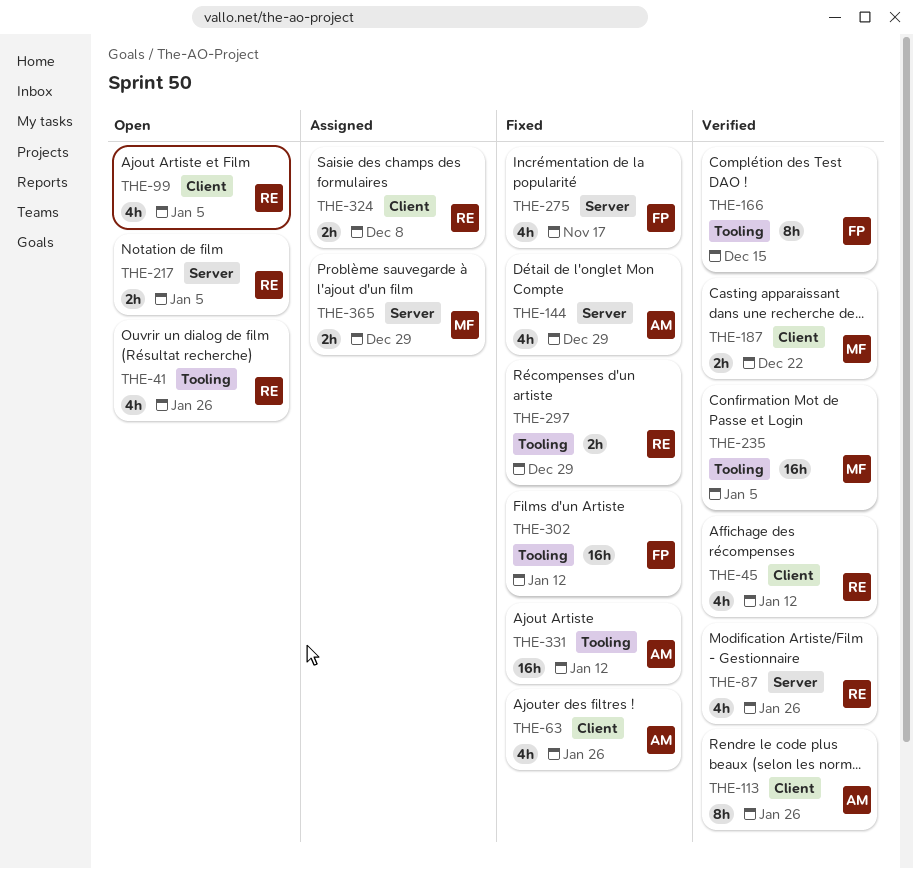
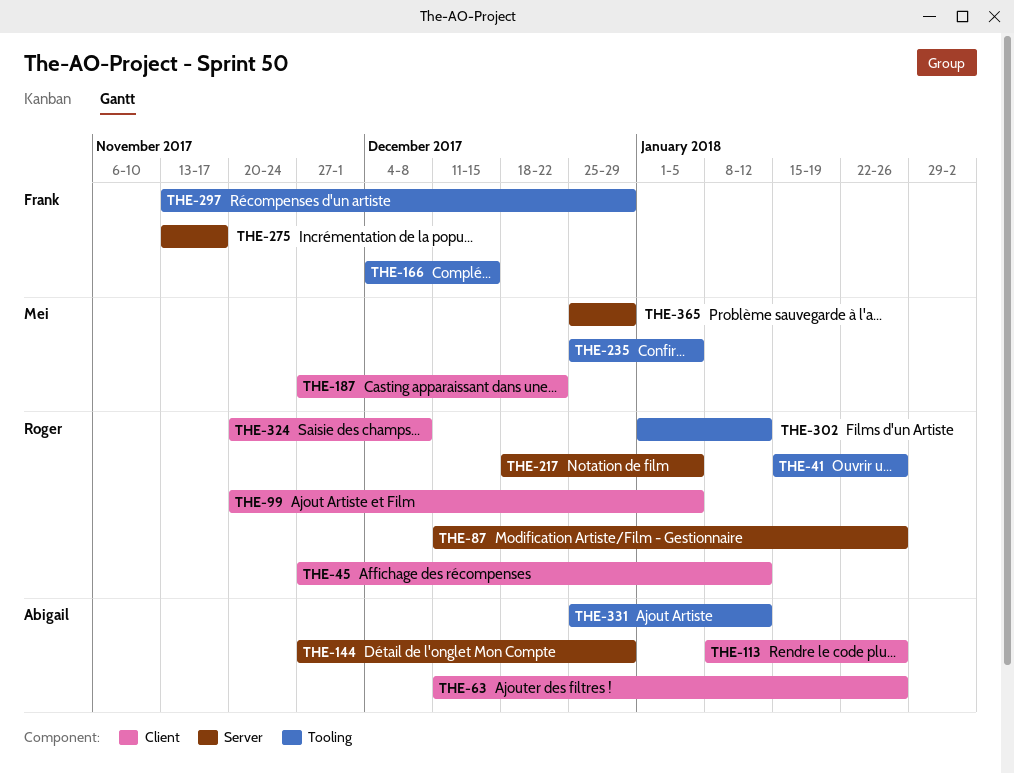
THE-297, owner: Roger -> Frank
THE-302, owner: Frank -> Roger

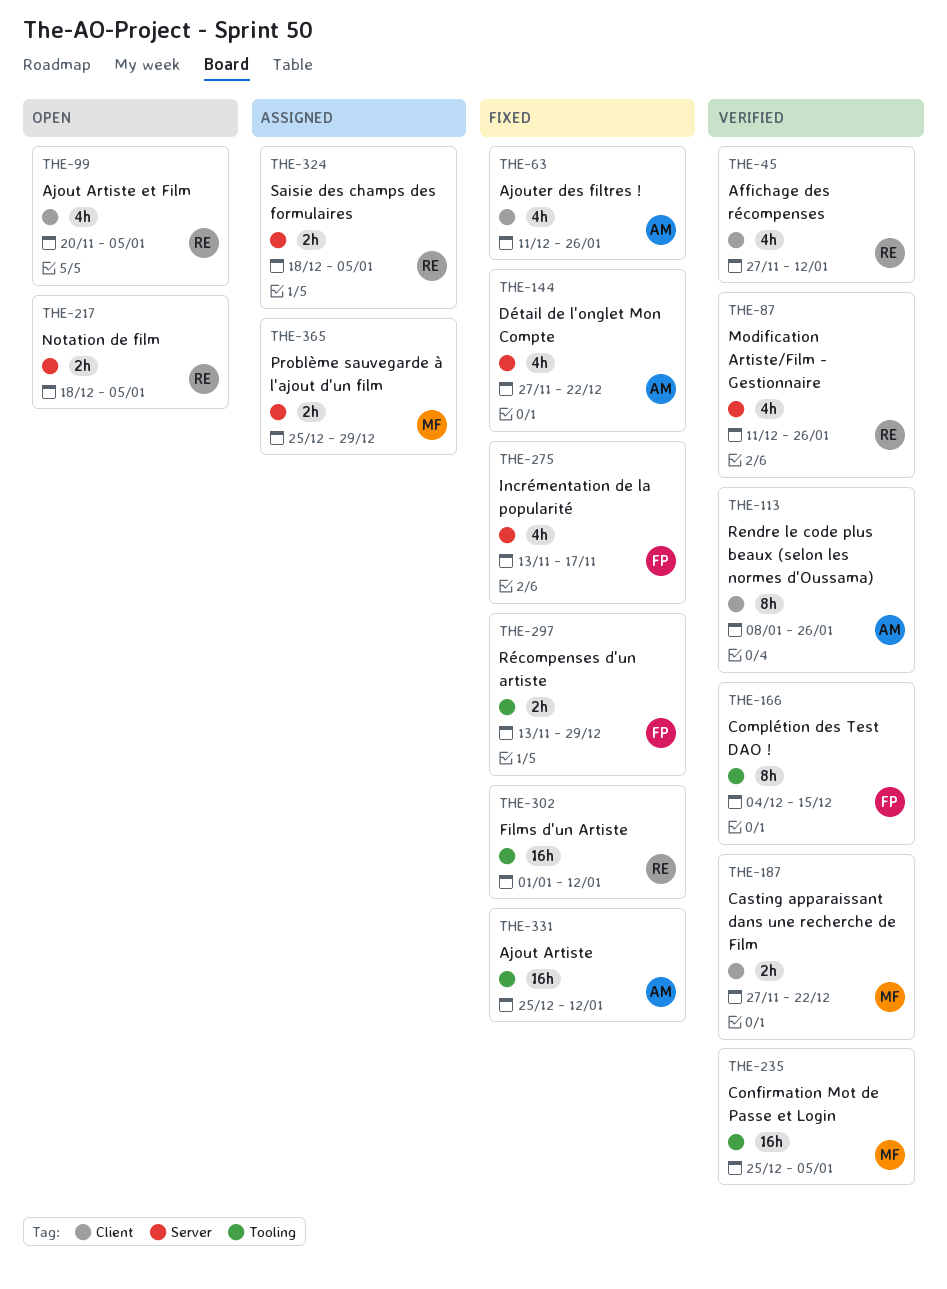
THE-41: present -> none
THE-144, due: Dec 29 -> Dec 22
THE-324, label: Client -> Server
THE-324, start: Nov 20 -> Dec 18
THE-324, due: Dec 8 -> Jan 5

